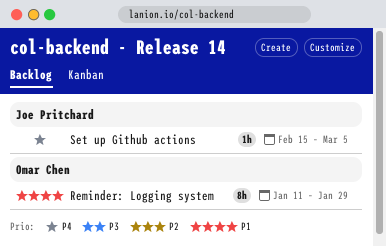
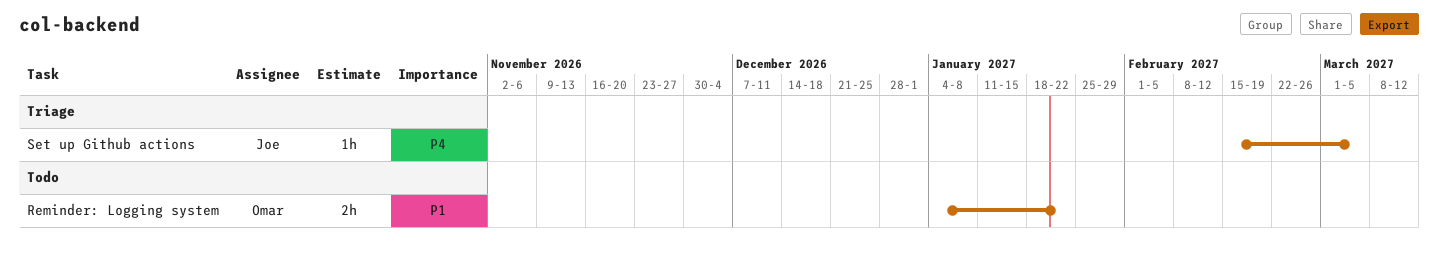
Reminder: Logging system, estimate: 8h -> 2h
Reminder: Logging system, start: Jan 11 -> Jan 4
Reminder: Logging system, due: Jan 29 -> Jan 22

